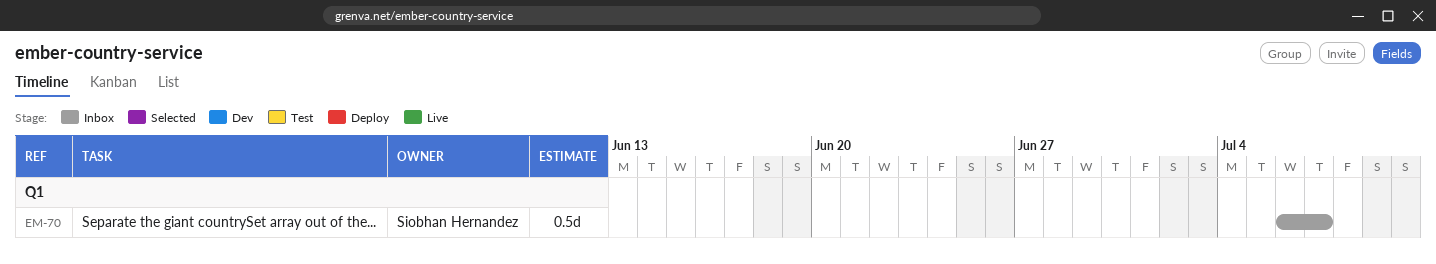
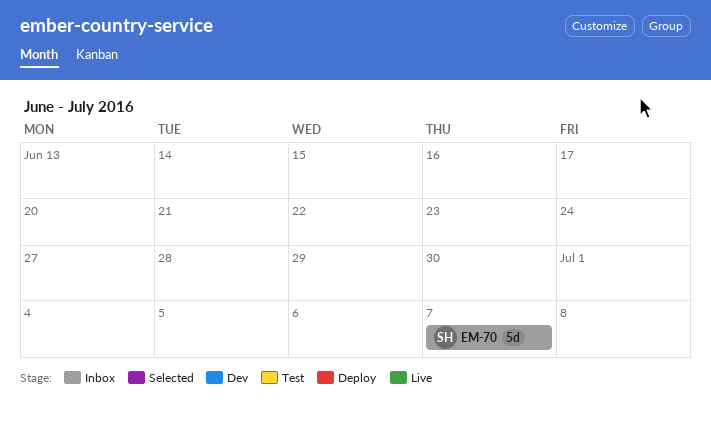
EM-70, estimate: 0.5d -> 5d
EM-70, start: Jul 6 -> Jul 7

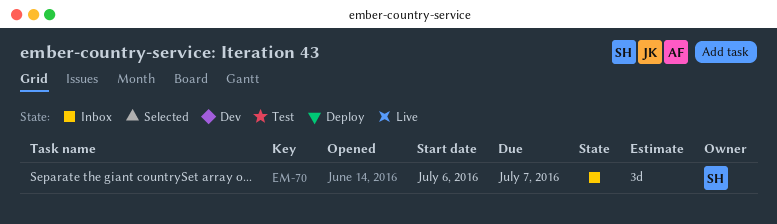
EM-70, estimate: 5d -> 3d
EM-70, start: Jul 7 -> Jul 6

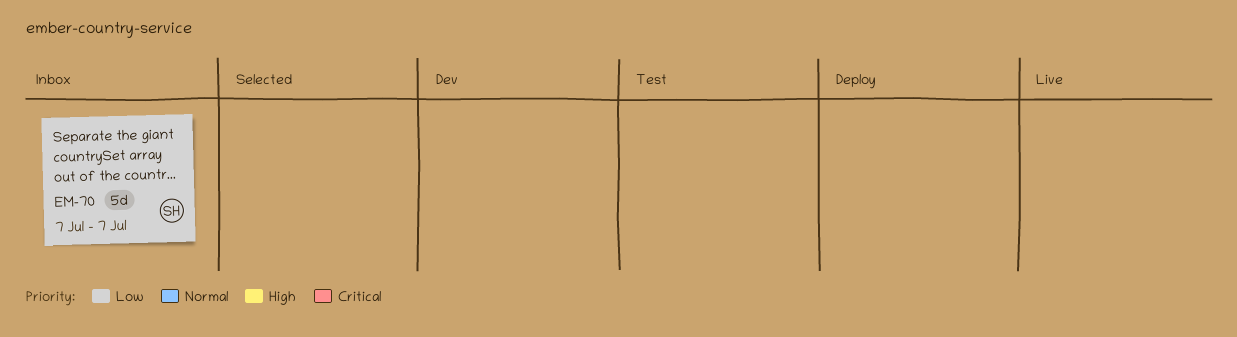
EM-70, estimate: 3d -> 5d
EM-70, start: Jul 6 -> Jul 7

